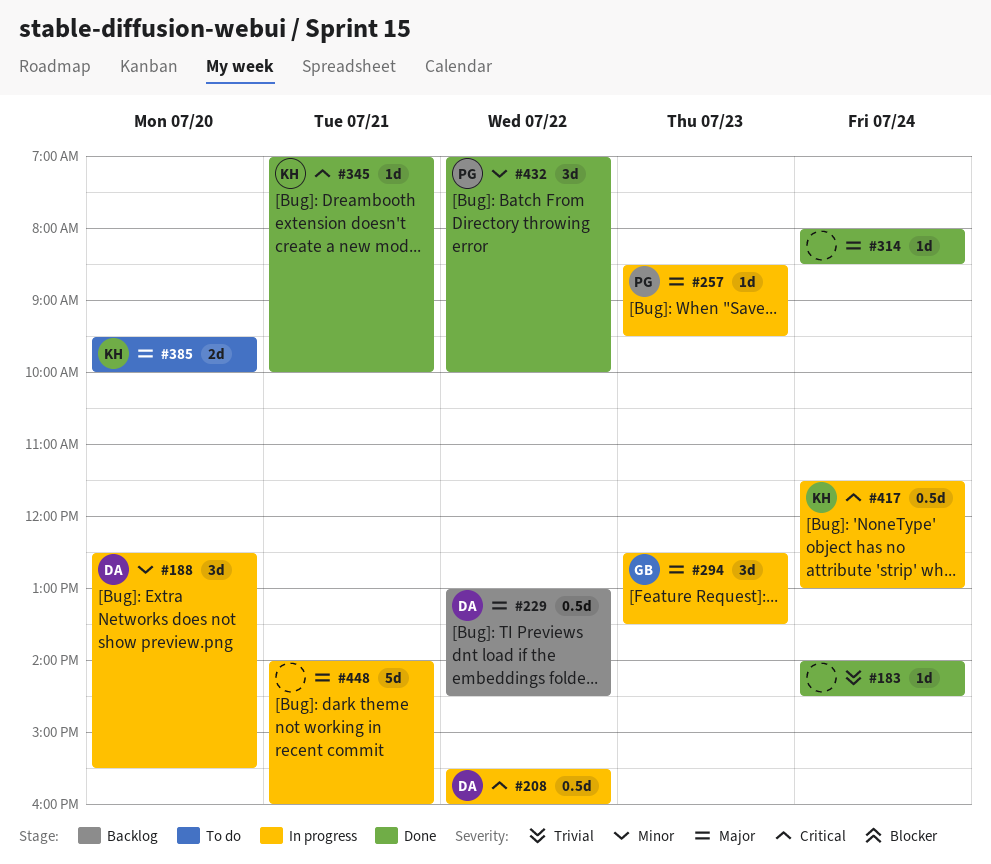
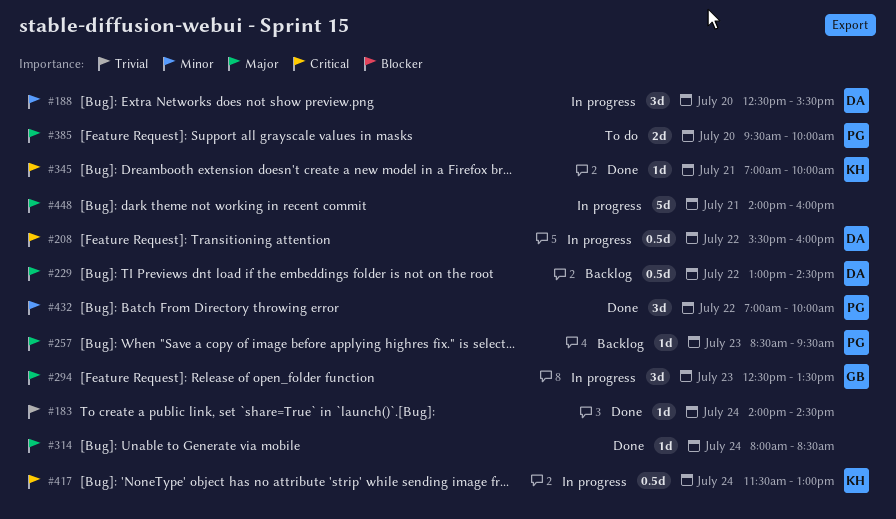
#257, status: In progress -> Backlog
#385, owner: KH -> PG

